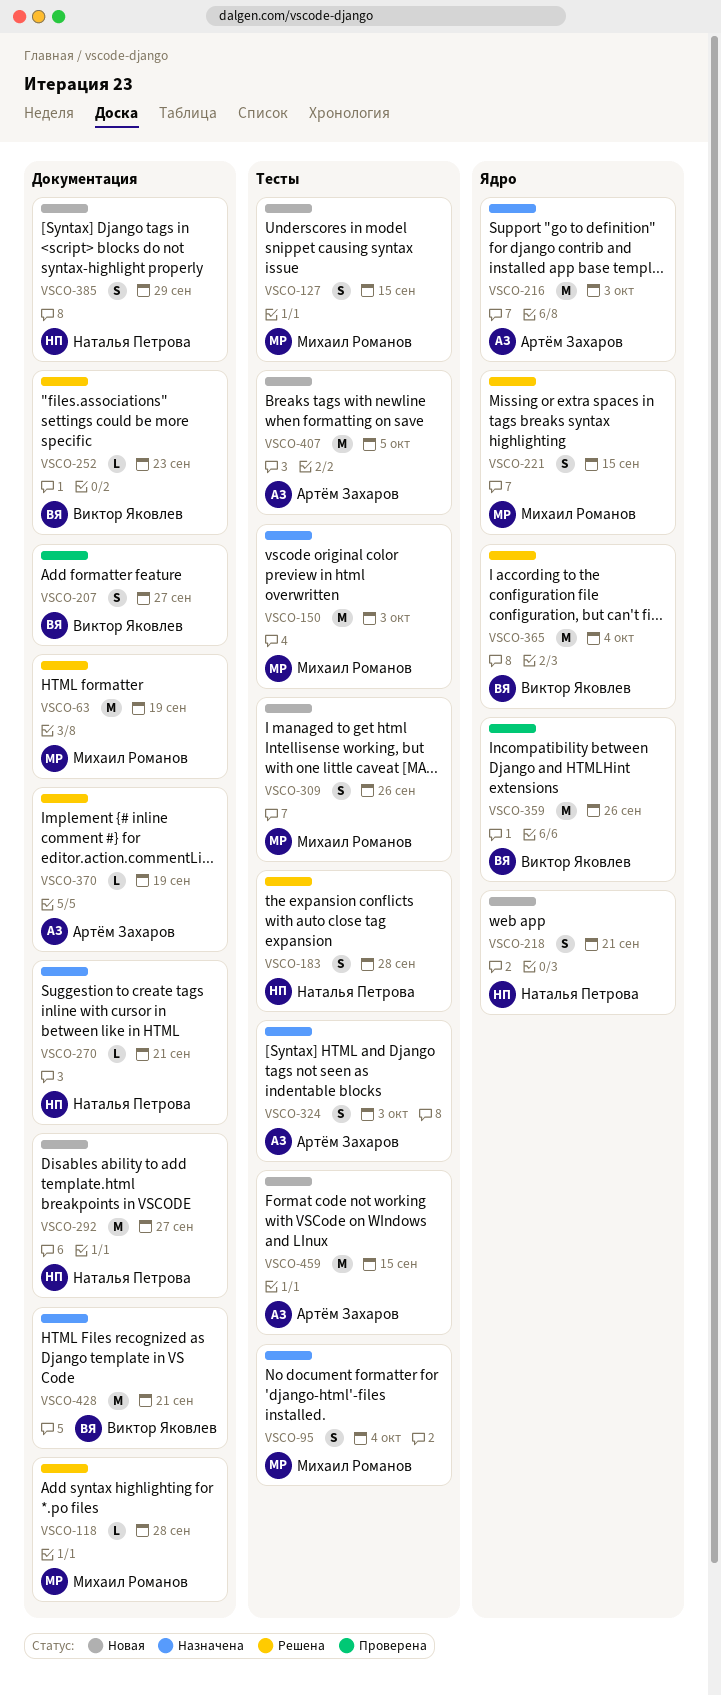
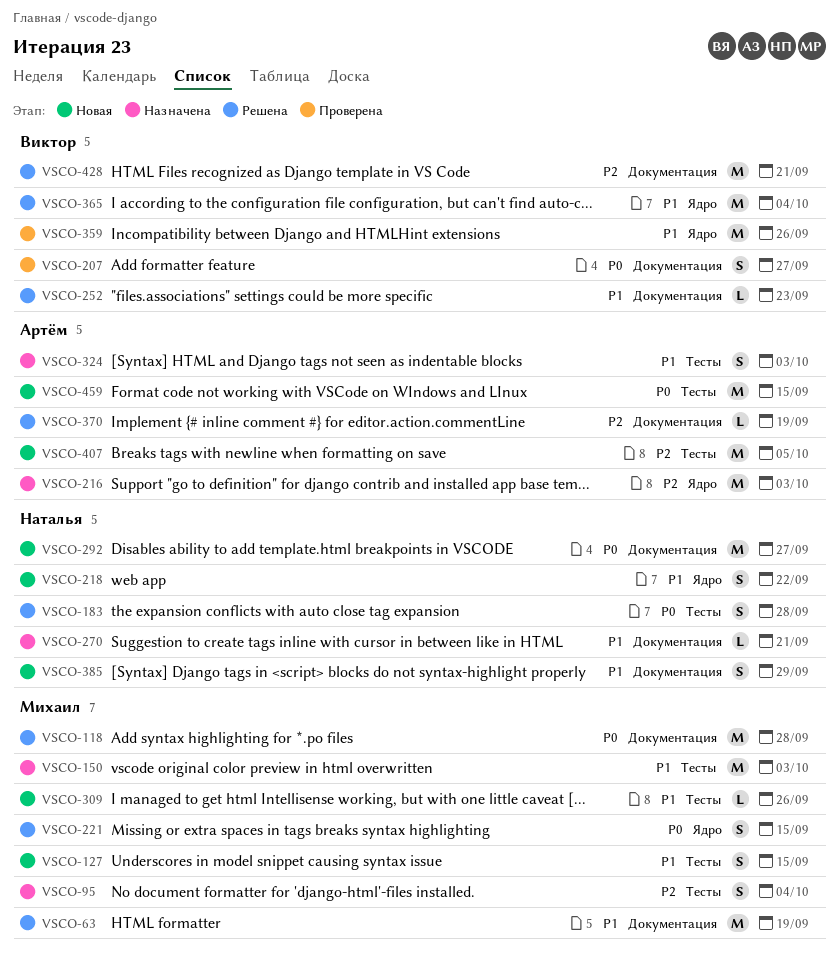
VSCO-118, estimate: L -> M
VSCO-218, due: Sep 21 -> Sep 22
VSCO-309, estimate: S -> L
VSCO-428, status: Назначена -> Решена

